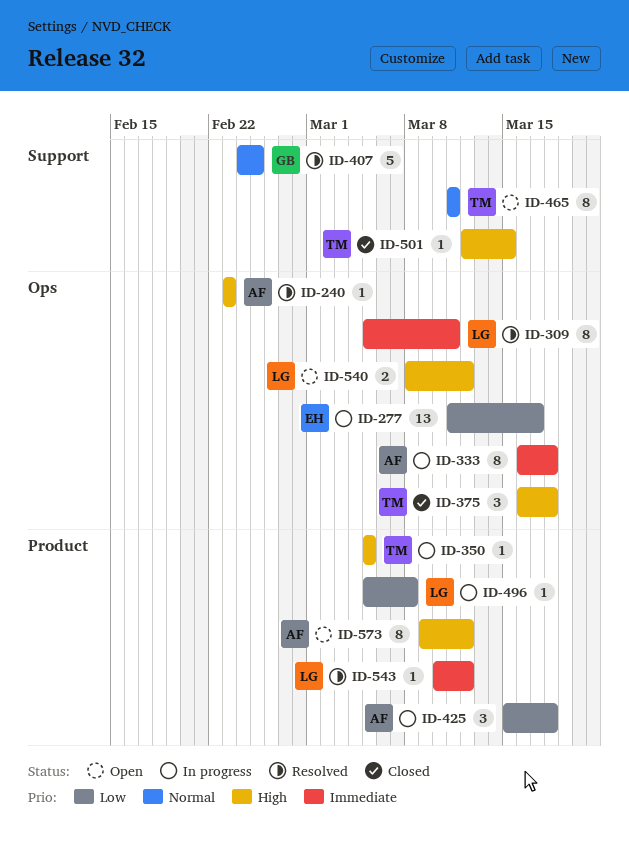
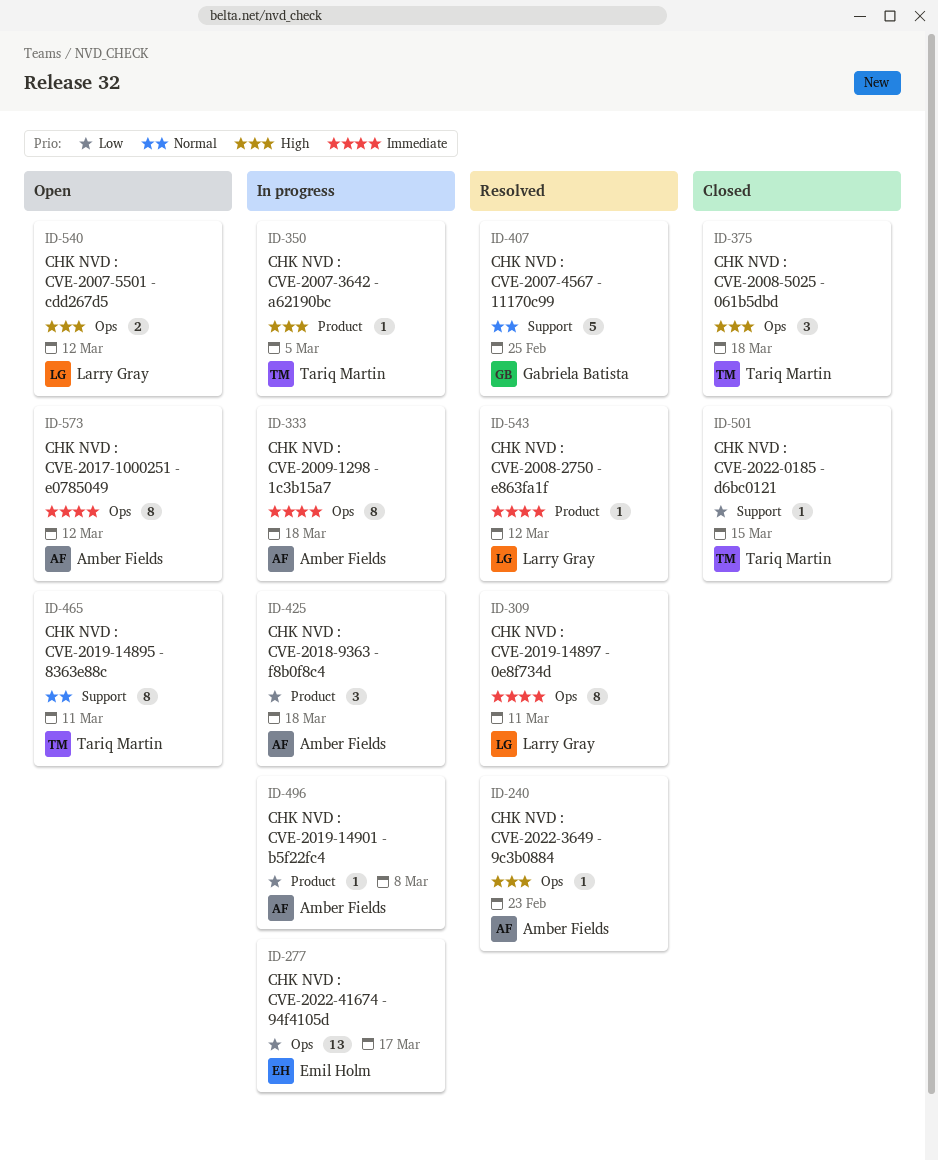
ID-496, owner: Larry Gray -> Amber Fields
ID-501, priority: High -> Low
ID-573, priority: High -> Immediate
ID-573, label: Product -> Ops

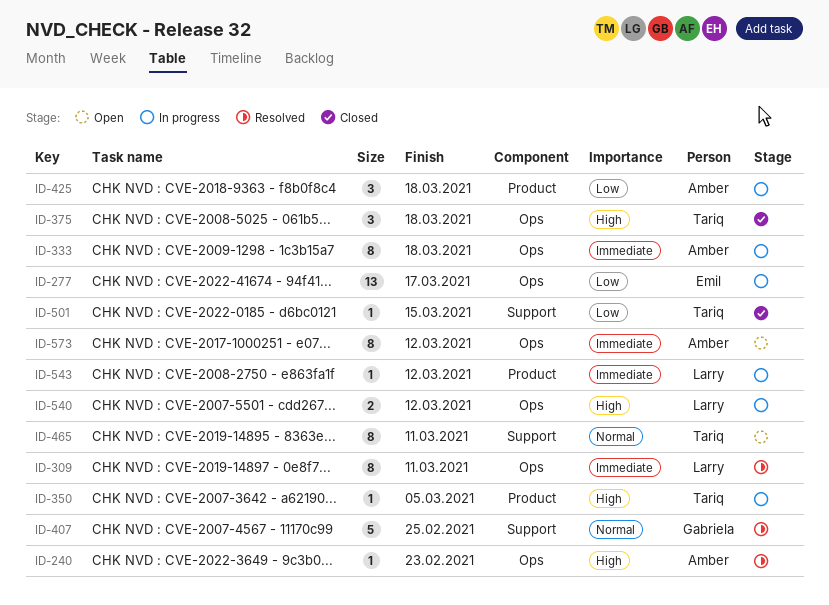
ID-496: present -> none
ID-540, status: Open -> In progress
ID-543, status: Resolved -> In progress

